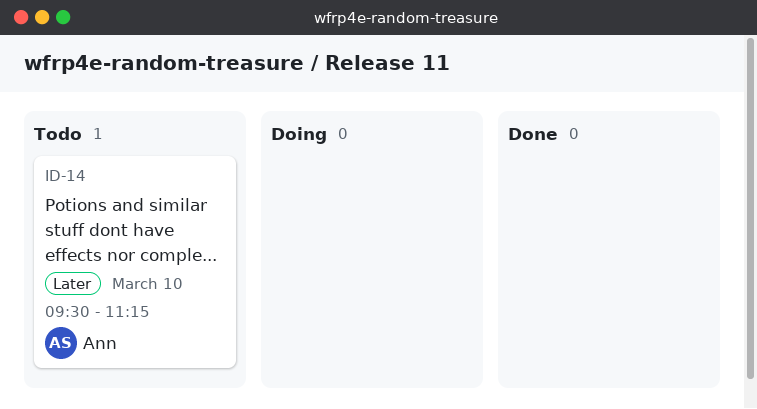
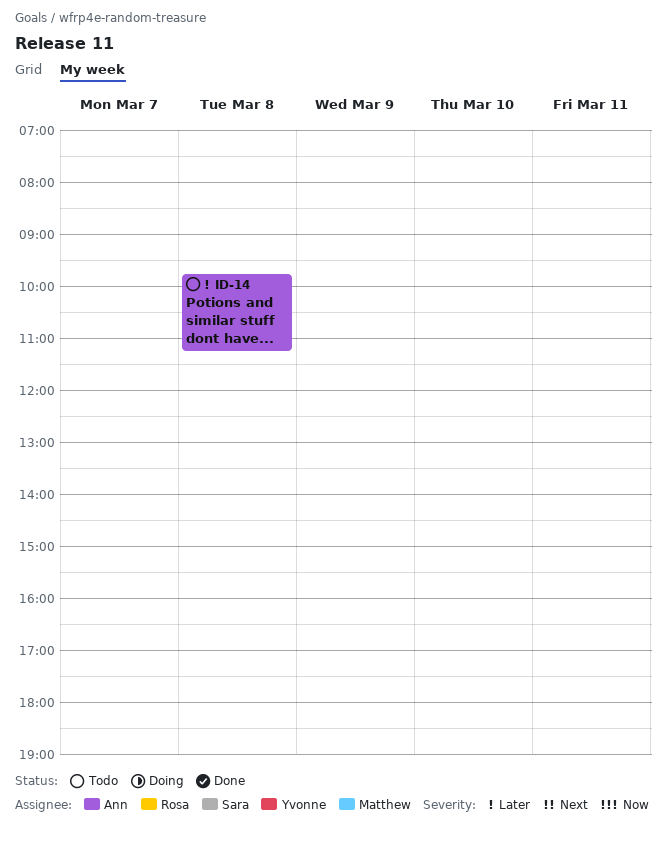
ID-14, day: Mar 10 -> Mar 8
ID-14, begins: 09:30 -> 09:45

